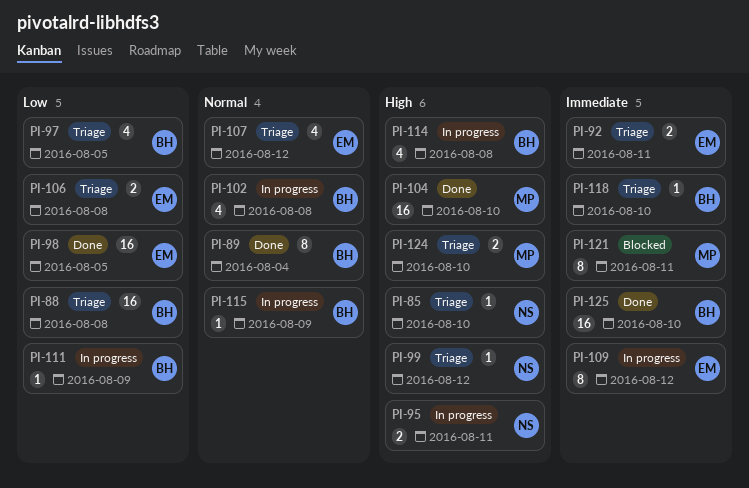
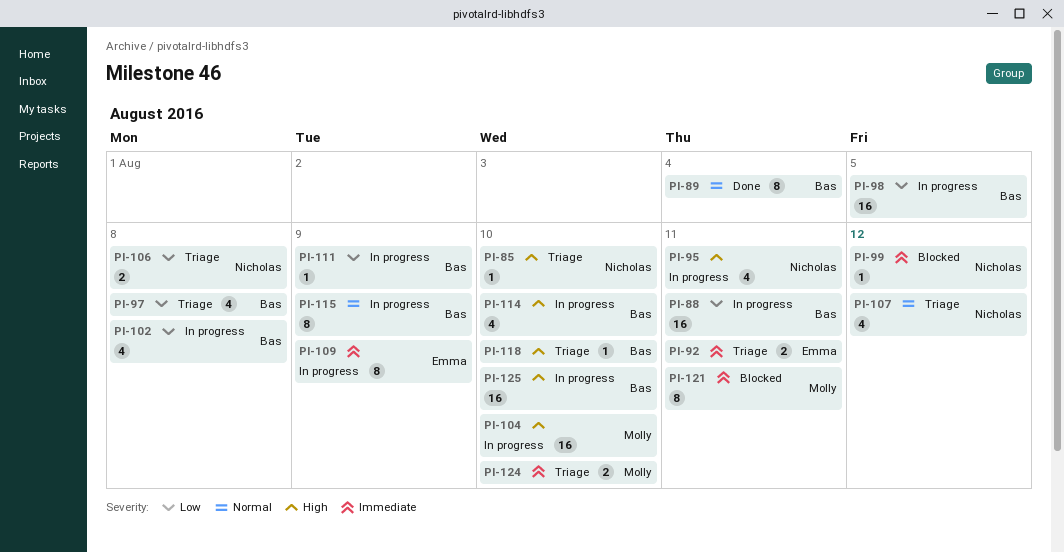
PI-88, status: Triage -> In progress
PI-88, due: Aug 8 -> Aug 11
PI-95, estimate: 2 -> 4
PI-97, due: Aug 5 -> Aug 8
PI-98, status: Done -> In progress
PI-98, owner: Emma -> Bas
PI-99, status: Triage -> Blocked
PI-99, priority: High -> Immediate
PI-102, priority: Normal -> Low
PI-104, status: Done -> In progress
PI-106, owner: Emma -> Nicholas
PI-107, owner: Emma -> Nicholas
PI-109, due: Aug 12 -> Aug 9
PI-114, due: Aug 8 -> Aug 10
PI-115, estimate: 1 -> 8
PI-118, priority: Immediate -> High
PI-124, priority: High -> Immediate
PI-125, status: Done -> In progress
PI-125, priority: Immediate -> High

